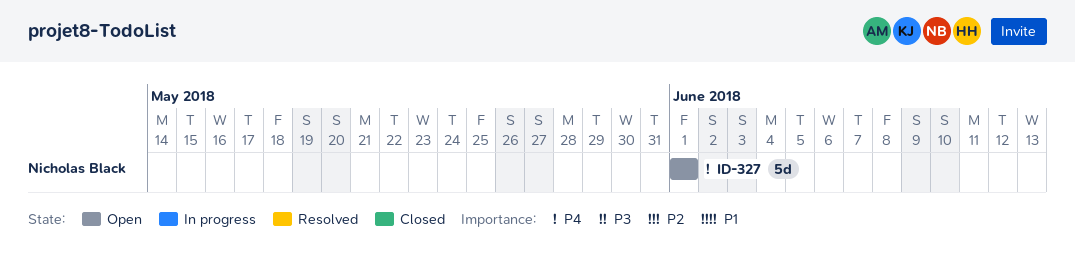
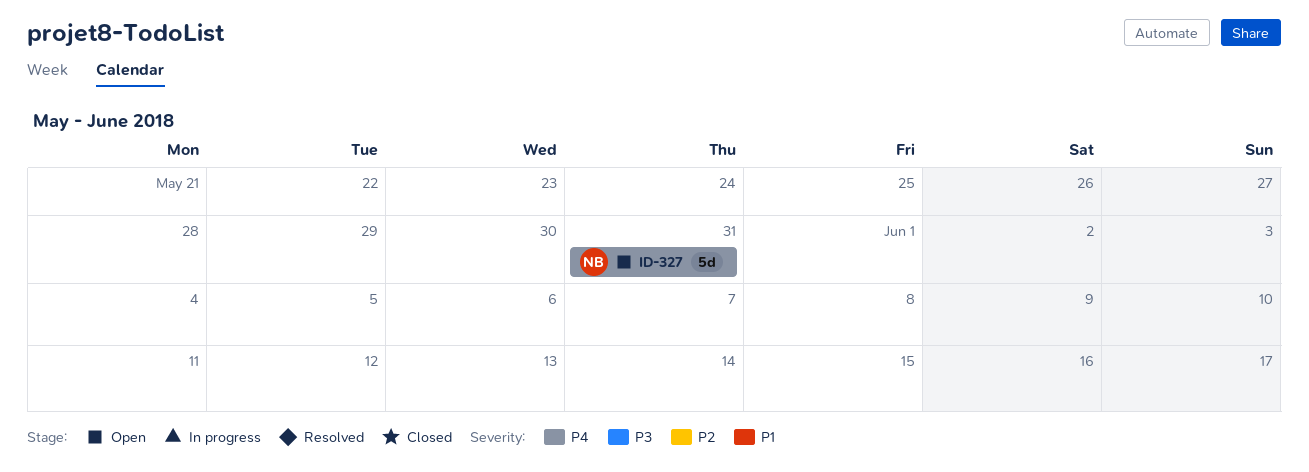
ID-327, start: Jun 1 -> May 31
ID-327, due: Jun 1 -> May 31

